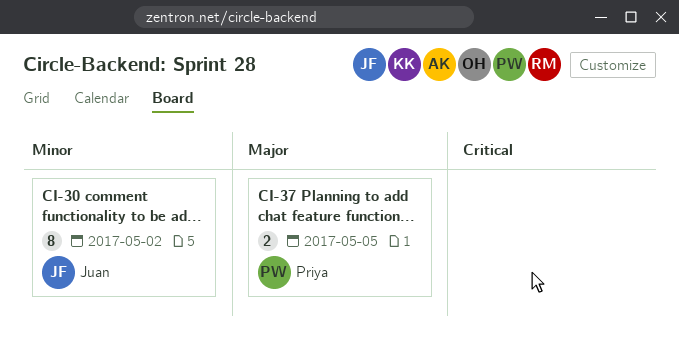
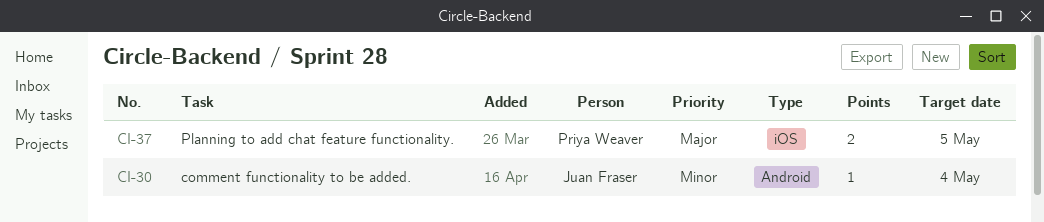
CI-30, estimate: 8 -> 1
CI-30, due: May 2 -> May 4

